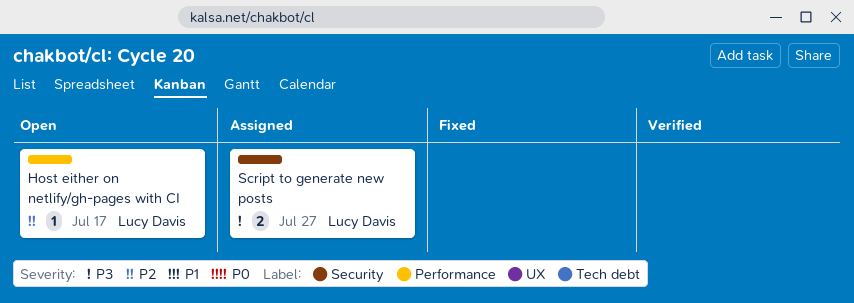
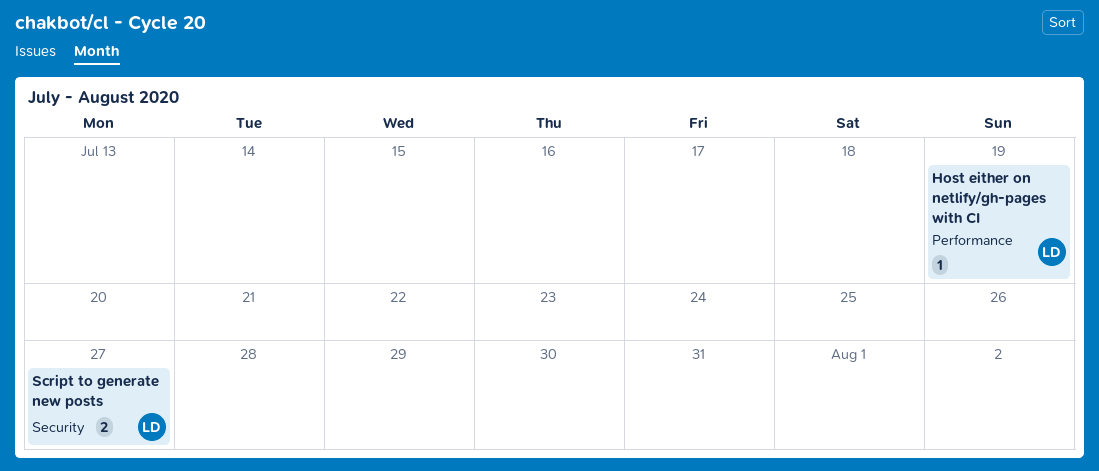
Host either on netlify/gh-pages with CI, due: Jul 17 -> Jul 19

